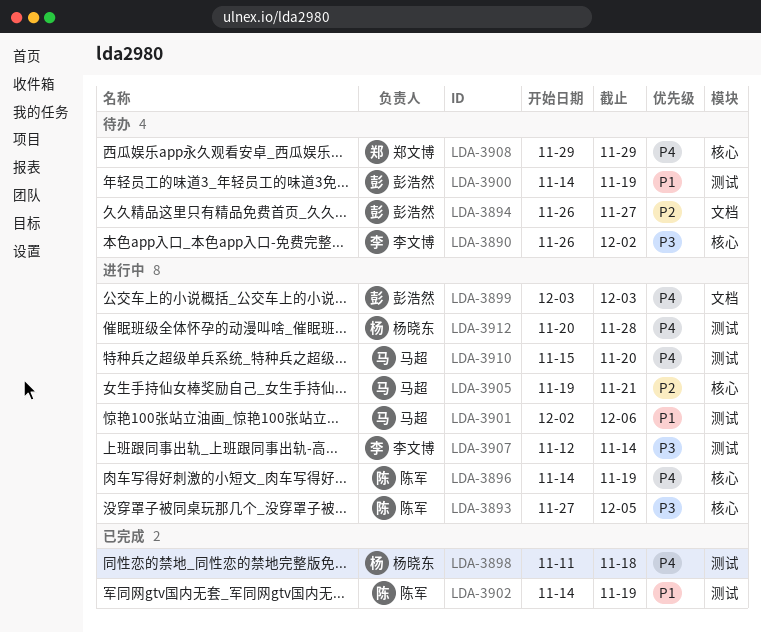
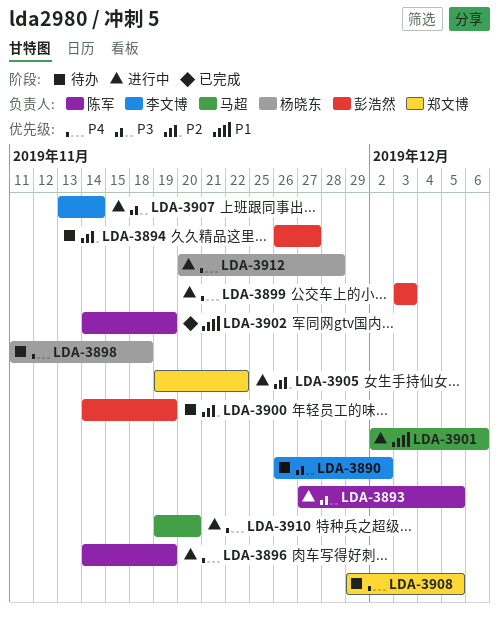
LDA-3898, status: 已完成 -> 待办
LDA-3900, priority: P1 -> P2
LDA-3905, owner: 马超 -> 郑文博
LDA-3905, due: Nov 21 -> Nov 22
LDA-3907, start: Nov 12 -> Nov 13
LDA-3908, due: Nov 29 -> Dec 5
LDA-3910, start: Nov 15 -> Nov 19

